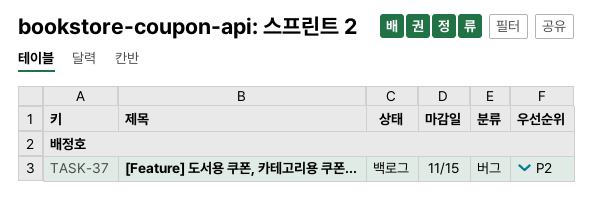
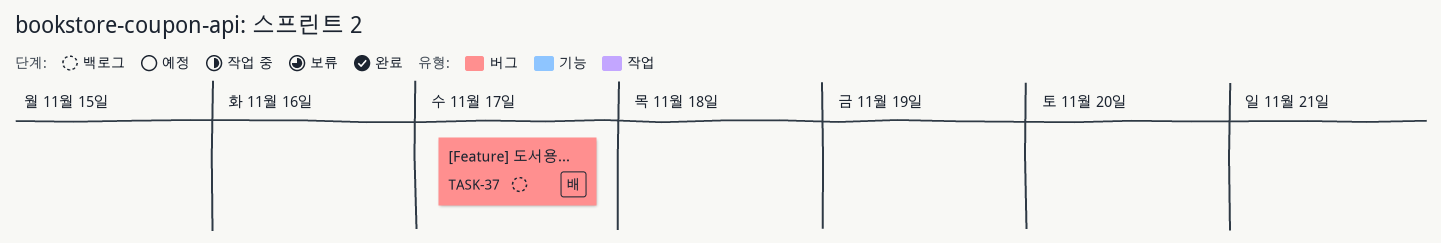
TASK-37, due: Nov 15 -> Nov 17

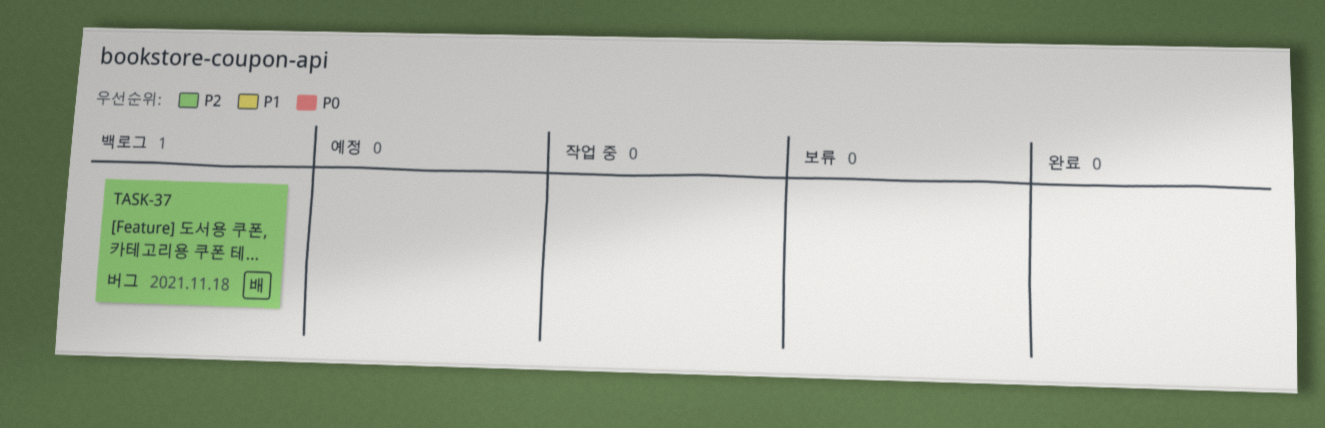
TASK-37, due: Nov 17 -> Nov 18

